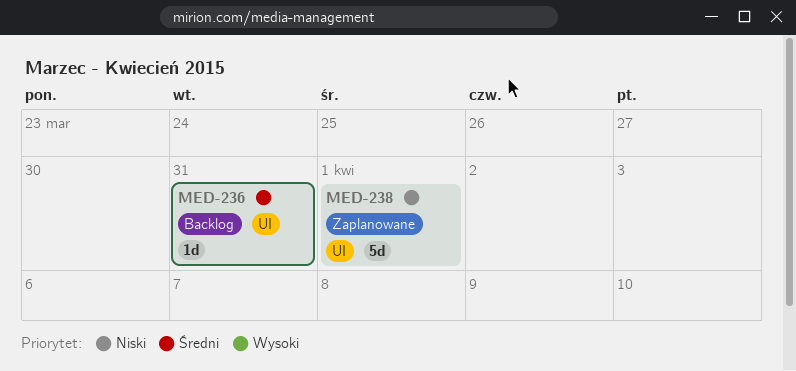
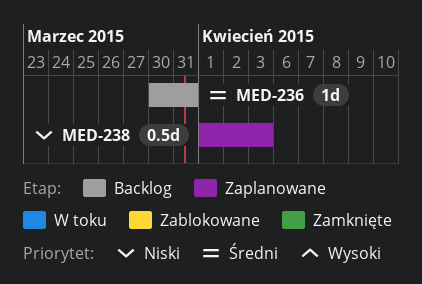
MED-238, estimate: 5d -> 0.5d
MED-238, due: Apr 1 -> Apr 3

